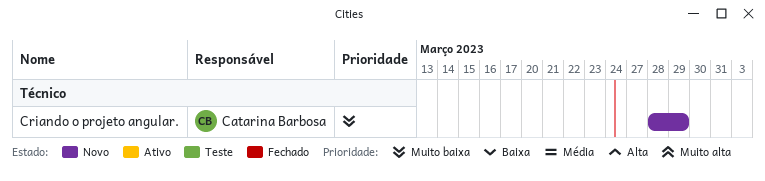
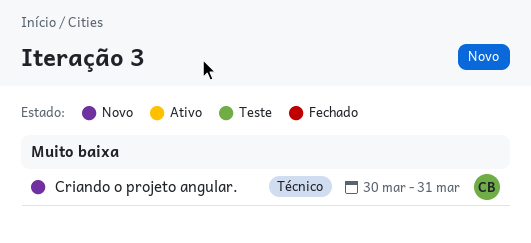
Criando o projeto angular., start: Mar 28 -> Mar 30
Criando o projeto angular., due: Mar 29 -> Mar 31

